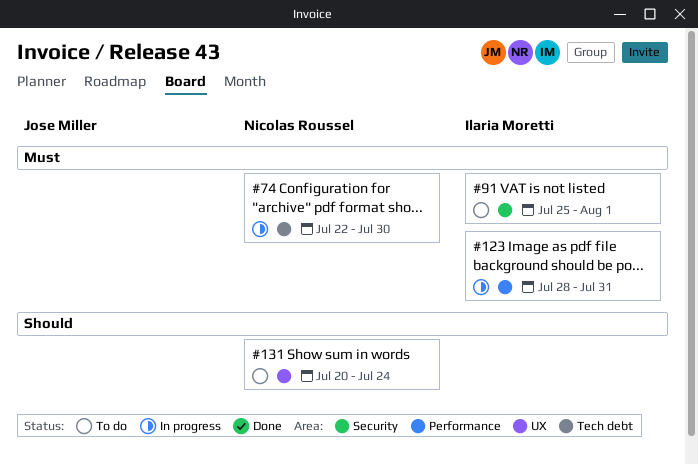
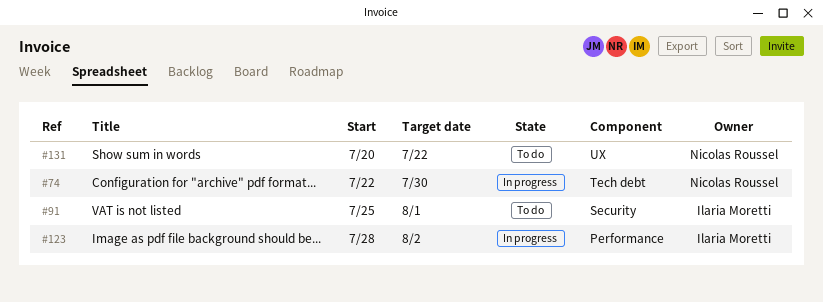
#123, due: Jul 31 -> Aug 2
#131, due: Jul 24 -> Jul 22

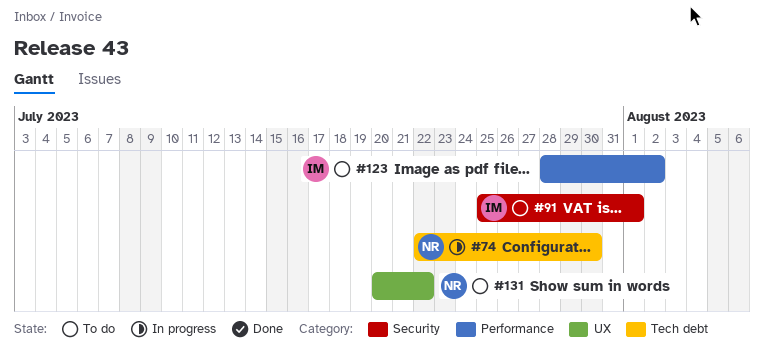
#123, status: In progress -> To do

